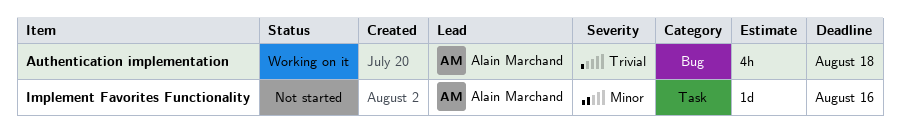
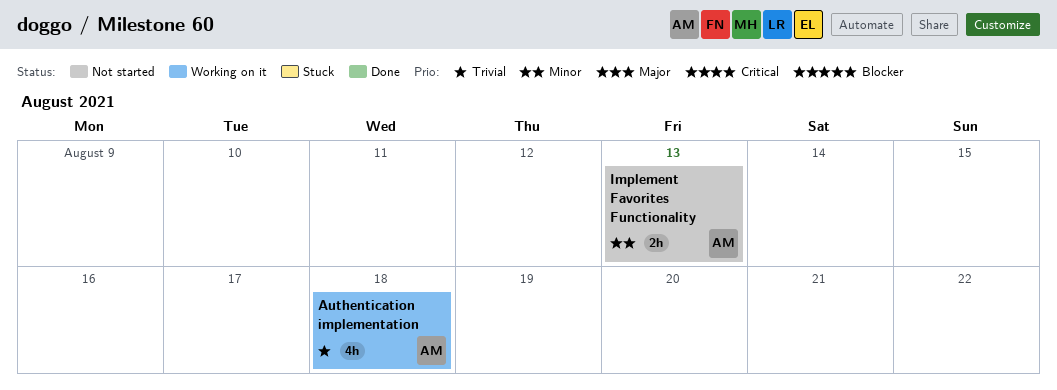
Implement Favorites Functionality, estimate: 1d -> 2h
Implement Favorites Functionality, due: Aug 16 -> Aug 13

